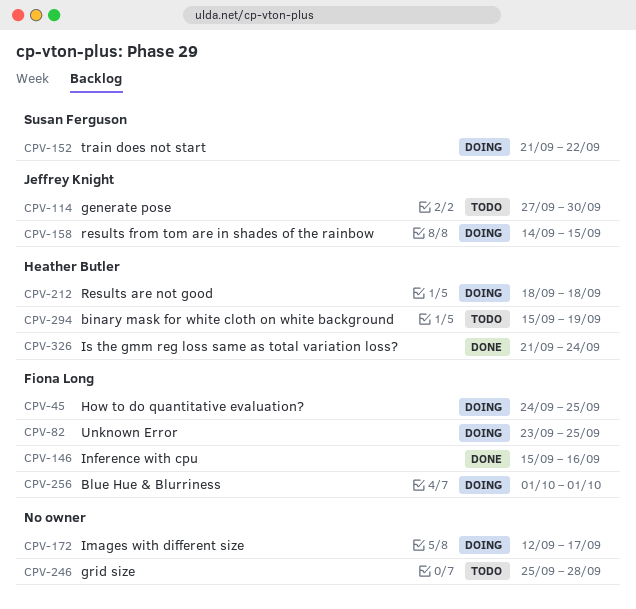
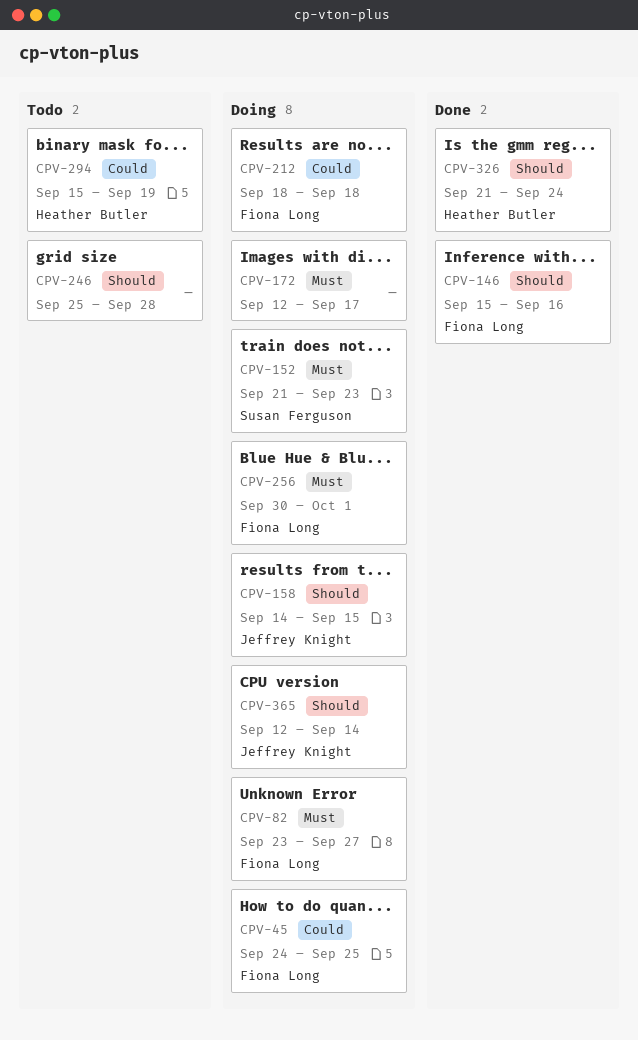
CPV-82, due: Sep 25 -> Sep 27
CPV-114: present -> none
CPV-152, due: Sep 22 -> Sep 23
CPV-212, owner: Heather Butler -> Fiona Long
CPV-256, start: Oct 1 -> Sep 30
CPV-365: none -> present

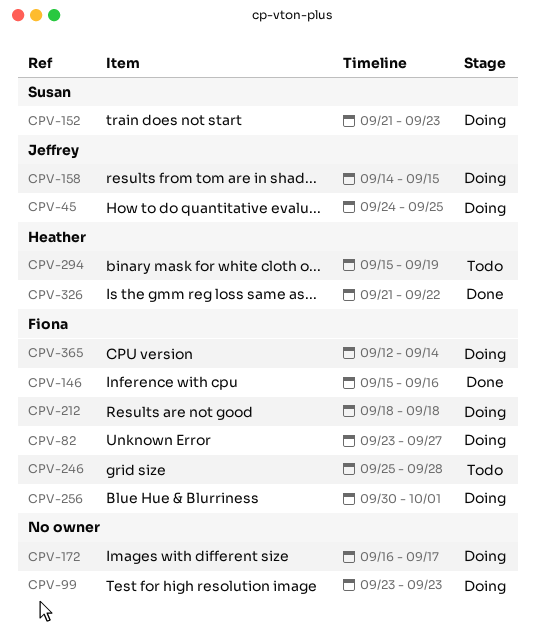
CPV-45, owner: Fiona Long -> Jeffrey Knight
CPV-99: none -> present
CPV-172, start: Sep 12 -> Sep 16
CPV-246, owner: none -> Fiona Long
CPV-326, due: Sep 24 -> Sep 22
CPV-365, owner: Jeffrey Knight -> Fiona Long

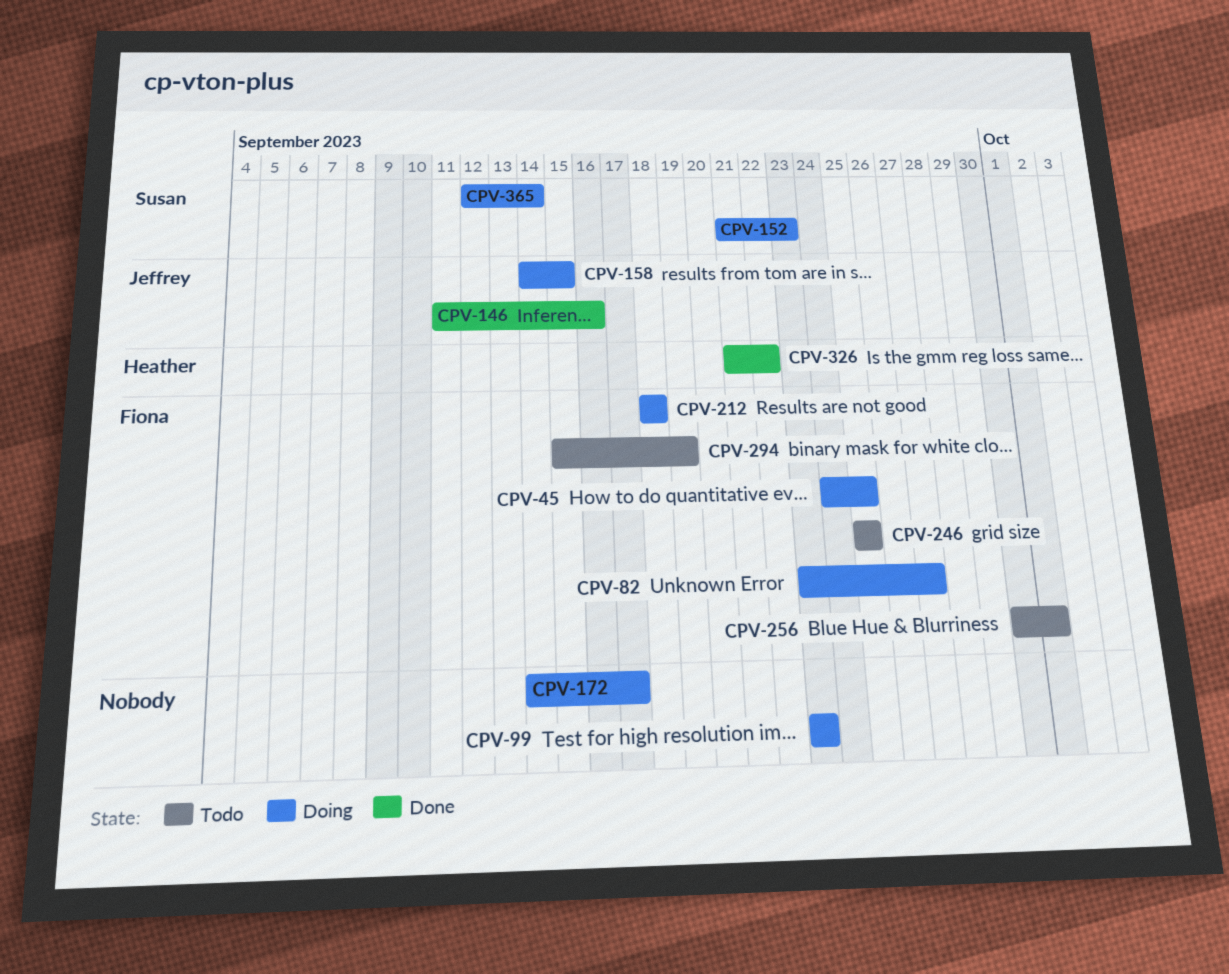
CPV-45, owner: Jeffrey -> Fiona
CPV-146, owner: Fiona -> Jeffrey
CPV-146, start: Sep 15 -> Sep 11
CPV-172, start: Sep 16 -> Sep 14
CPV-246, due: Sep 28 -> Sep 25
CPV-256, status: Doing -> Todo
CPV-294, owner: Heather -> Fiona
CPV-365, owner: Fiona -> Susan

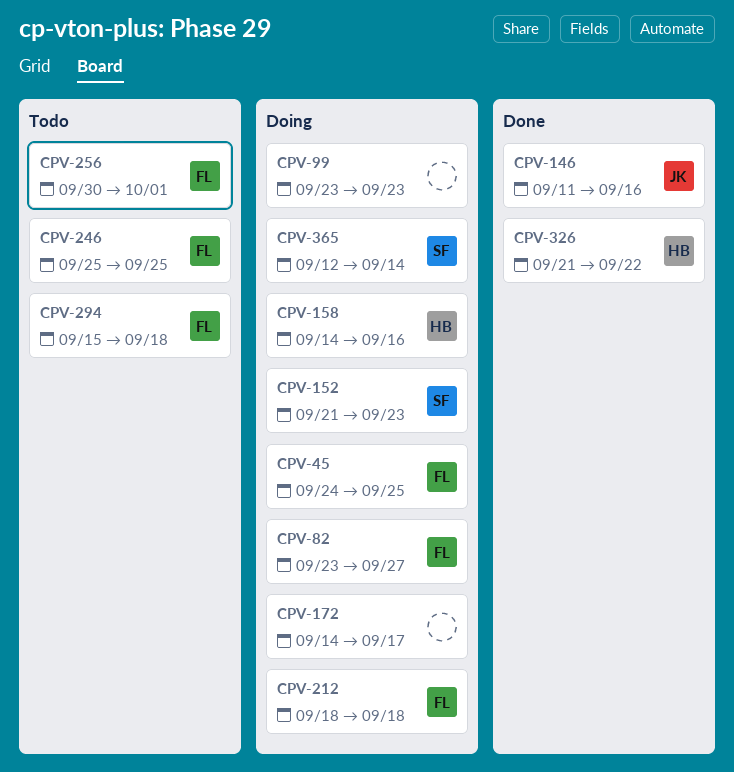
CPV-158, owner: Jeffrey -> Heather
CPV-158, due: Sep 15 -> Sep 16
CPV-294, due: Sep 19 -> Sep 18

